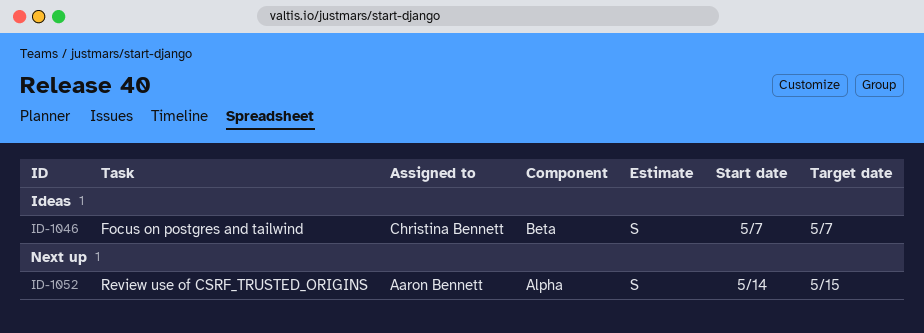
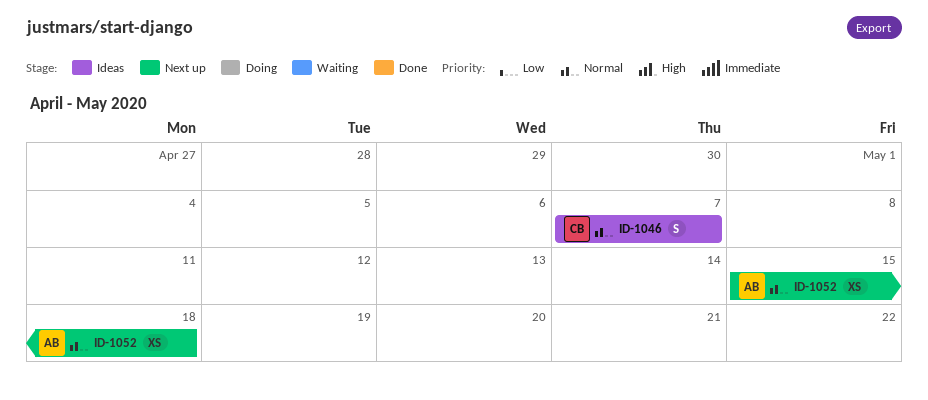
ID-1052, estimate: S -> XS
ID-1052, start: May 14 -> May 15
ID-1052, due: May 15 -> May 18

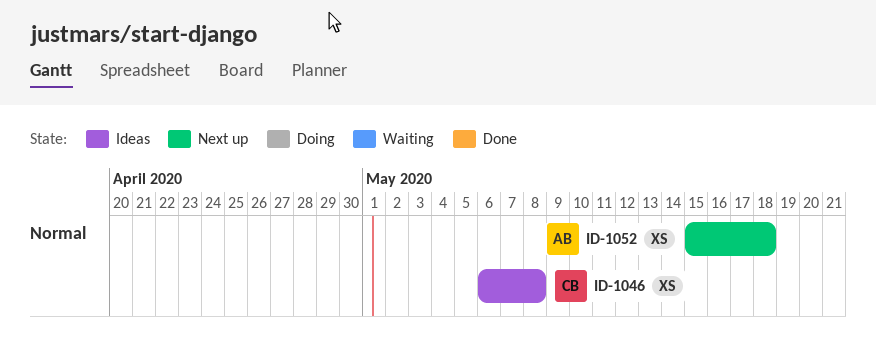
ID-1046, estimate: S -> XS
ID-1046, start: May 7 -> May 6
ID-1046, due: May 7 -> May 8

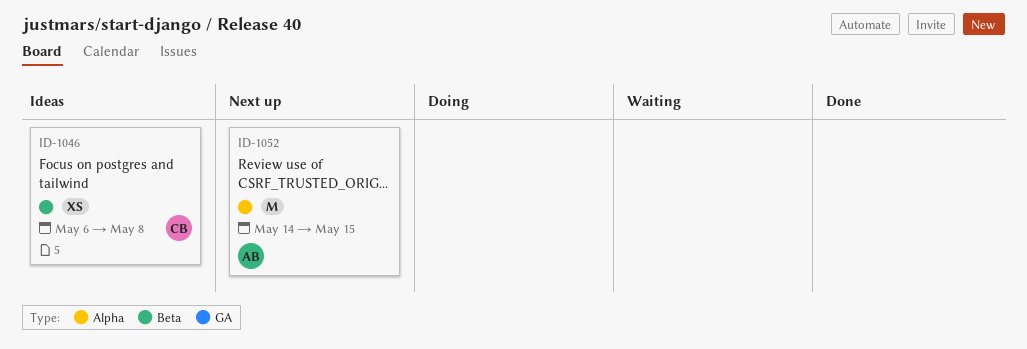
ID-1052, estimate: XS -> M
ID-1052, start: May 15 -> May 14
ID-1052, due: May 18 -> May 15

